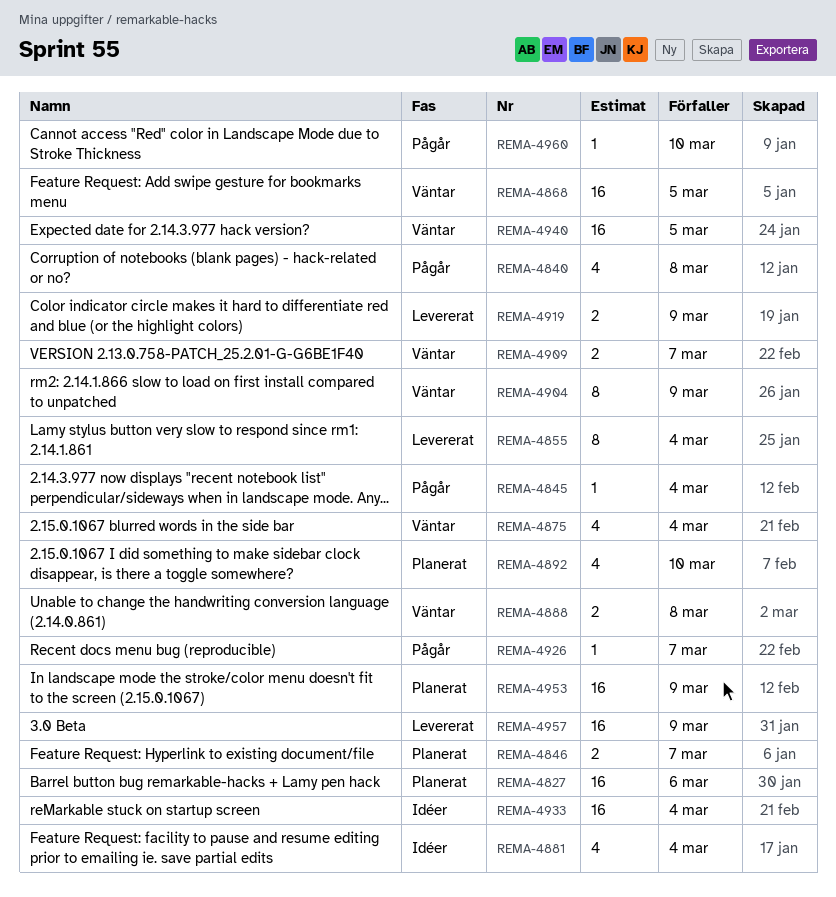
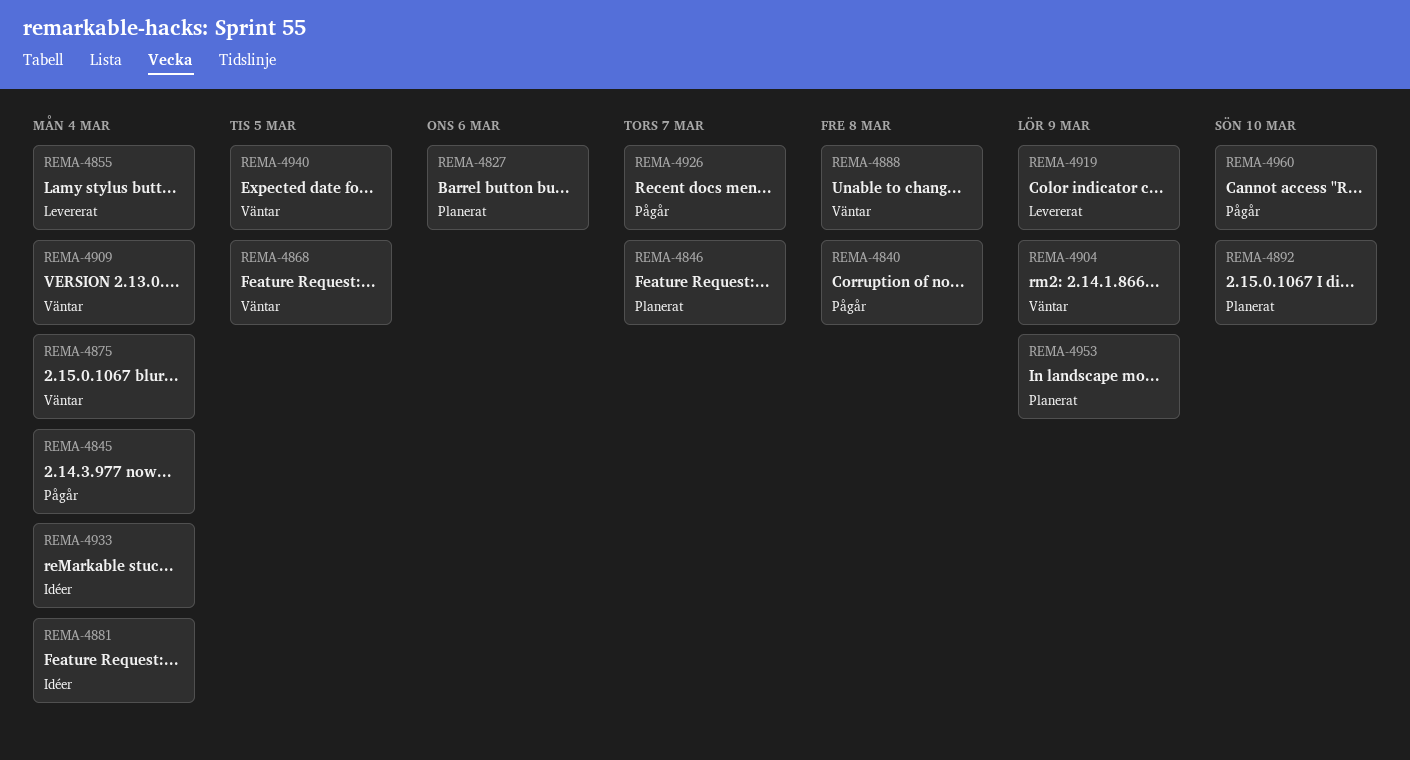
REMA-4909, due: Mar 7 -> Mar 4
REMA-4957: present -> none

